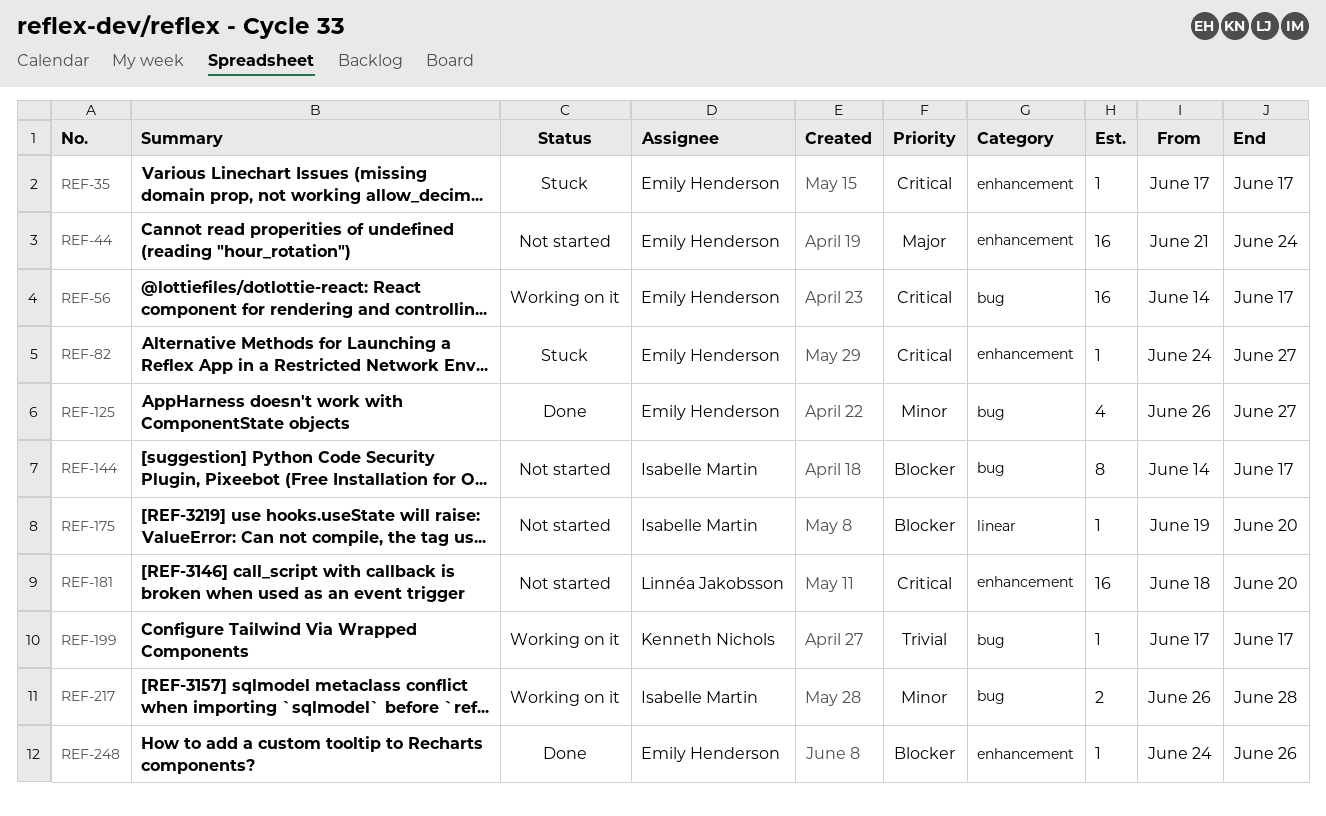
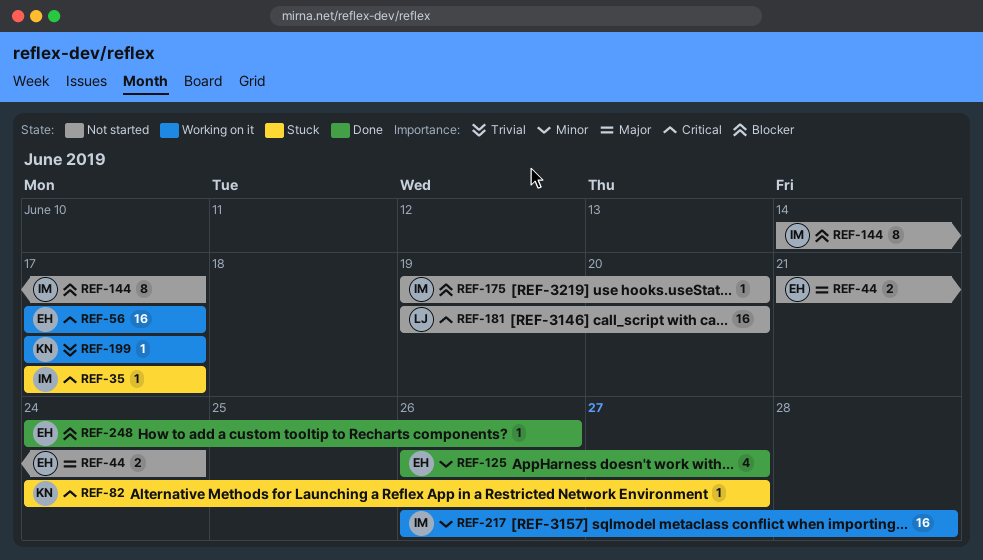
REF-35, owner: Emily Henderson -> Isabelle Martin
REF-44, estimate: 16 -> 2
REF-56, start: Jun 14 -> Jun 17
REF-82, owner: Emily Henderson -> Kenneth Nichols
REF-181, start: Jun 18 -> Jun 19
REF-217, estimate: 2 -> 16

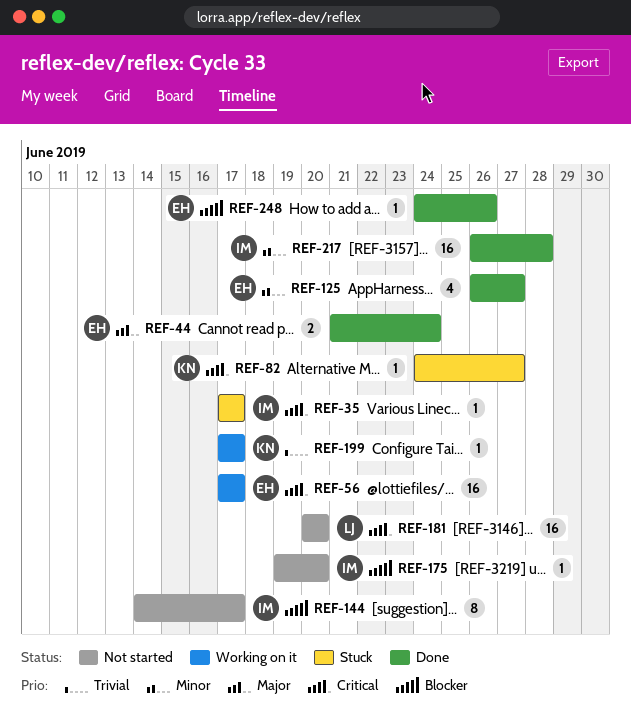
REF-44, status: Not started -> Done
REF-181, start: Jun 19 -> Jun 20
REF-217, status: Working on it -> Done

